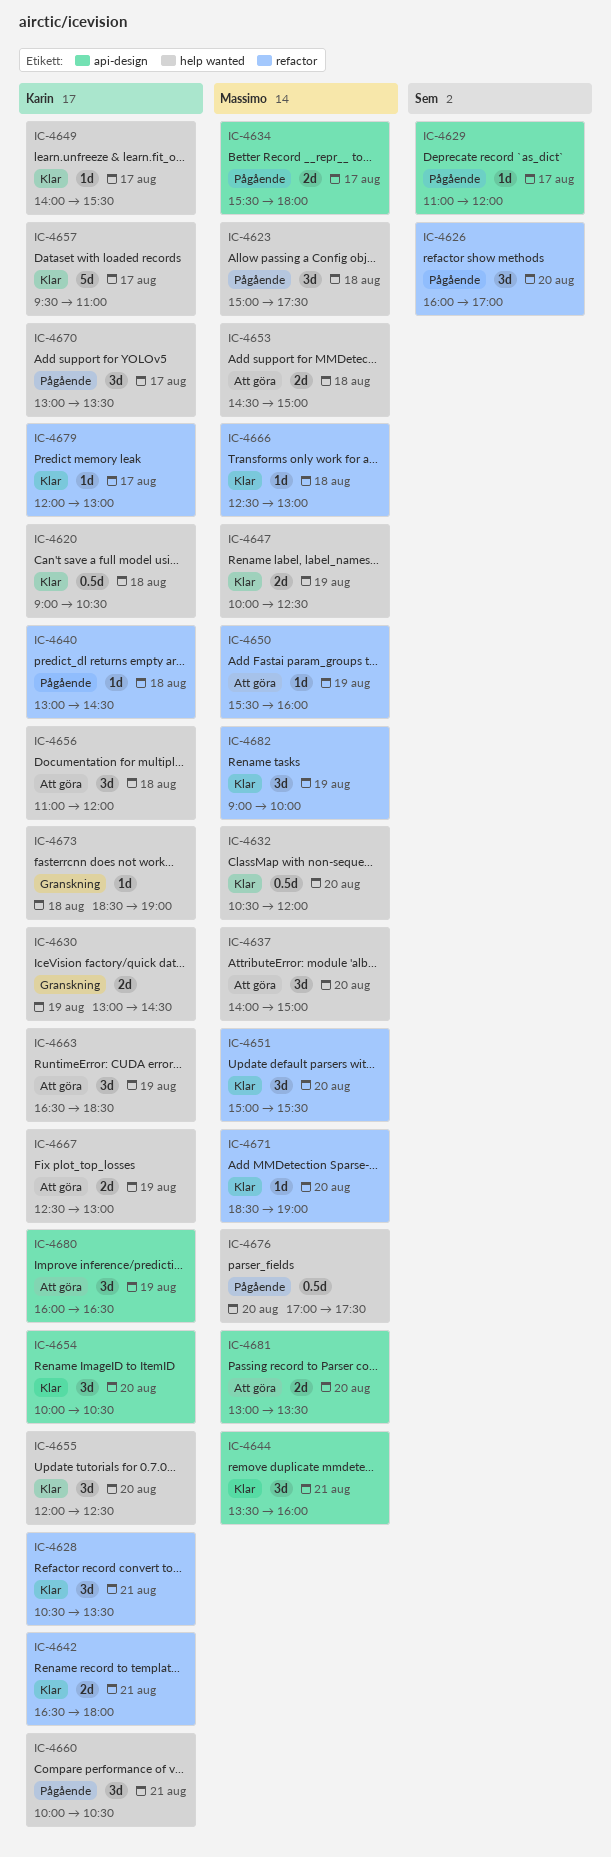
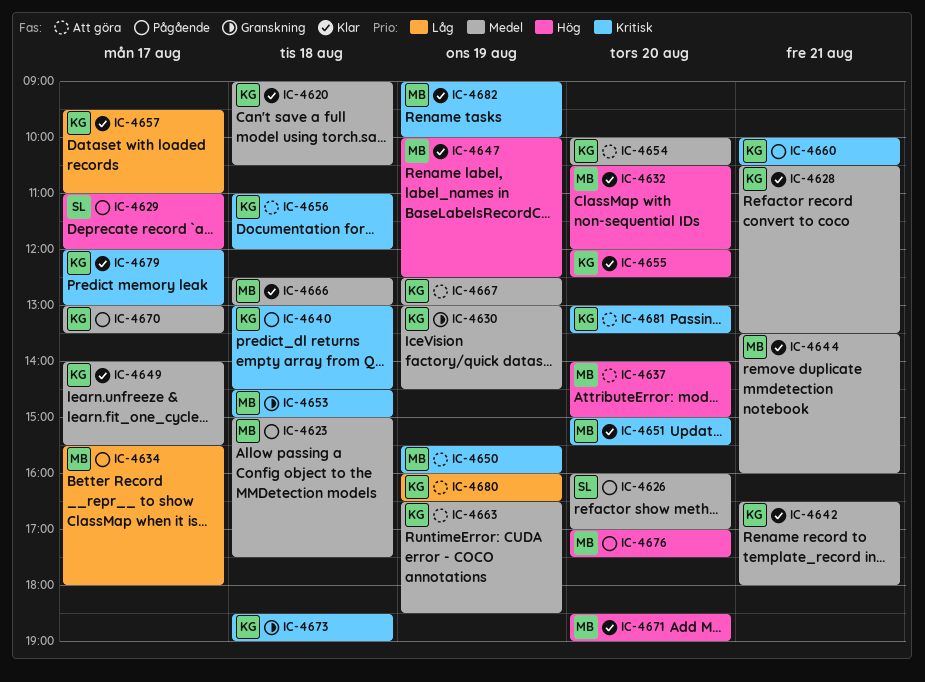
IC-4653, status: Att göra -> Granskning
IC-4654, status: Klar -> Att göra
IC-4681, owner: Massimo -> Karin

